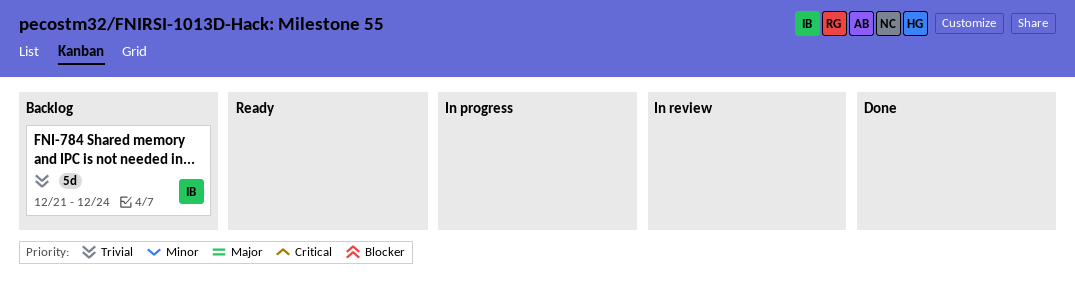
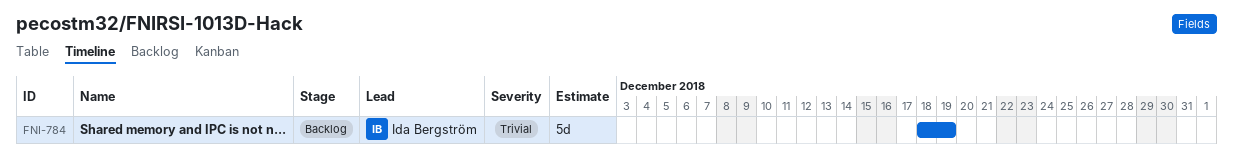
FNI-784, start: Dec 21 -> Dec 18
FNI-784, due: Dec 24 -> Dec 19

